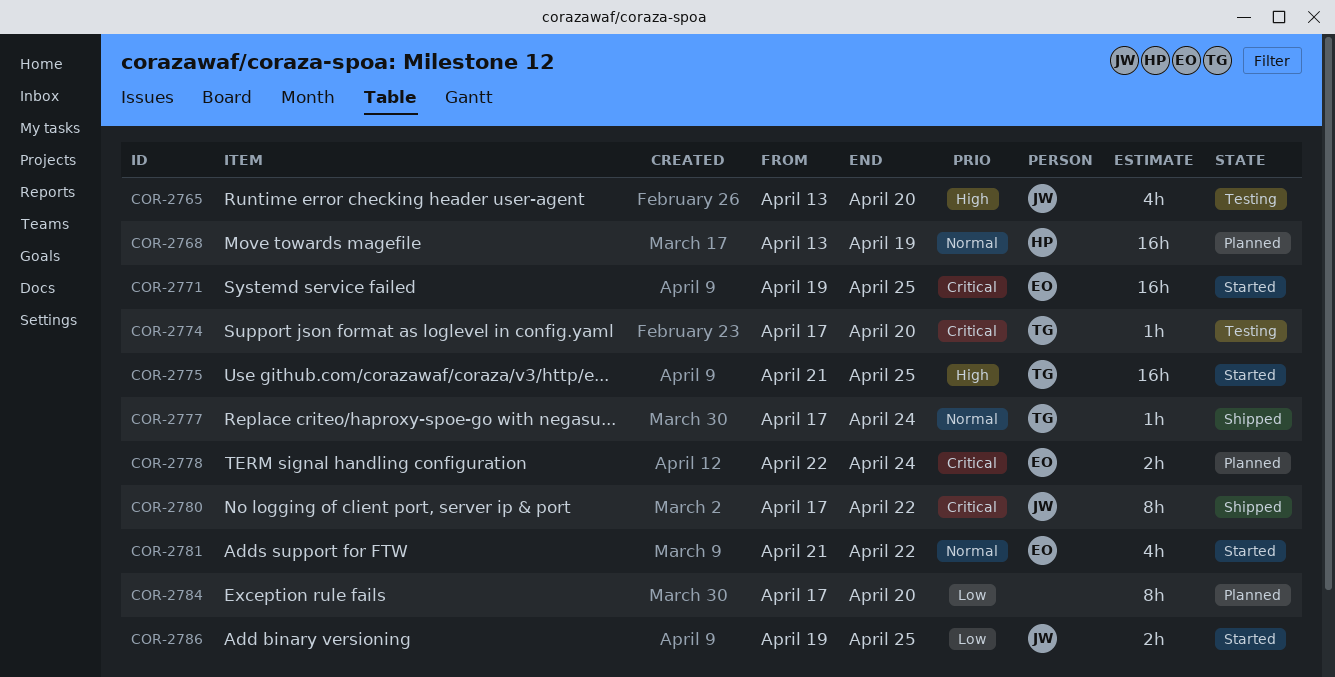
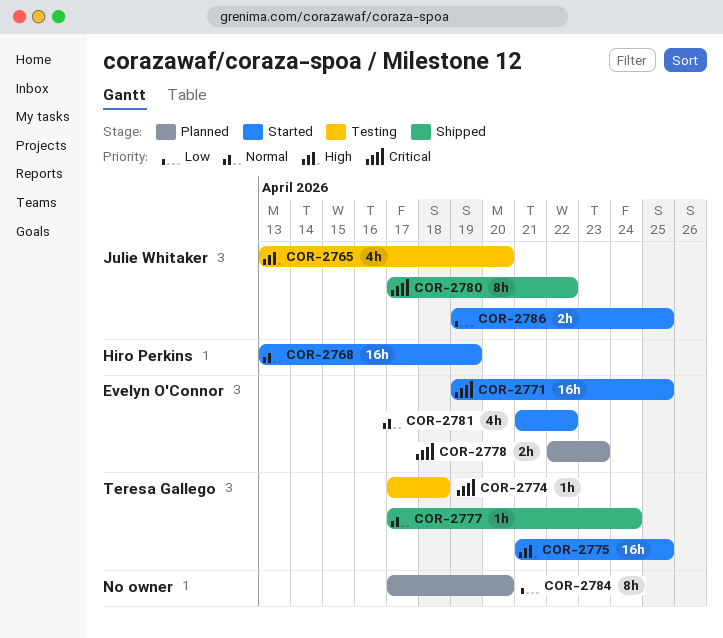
COR-2768, status: Planned -> Started
COR-2774, due: Apr 20 -> Apr 18
COR-2778, due: Apr 24 -> Apr 23

